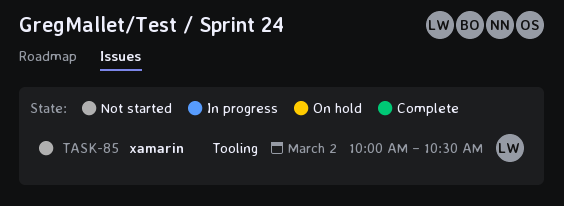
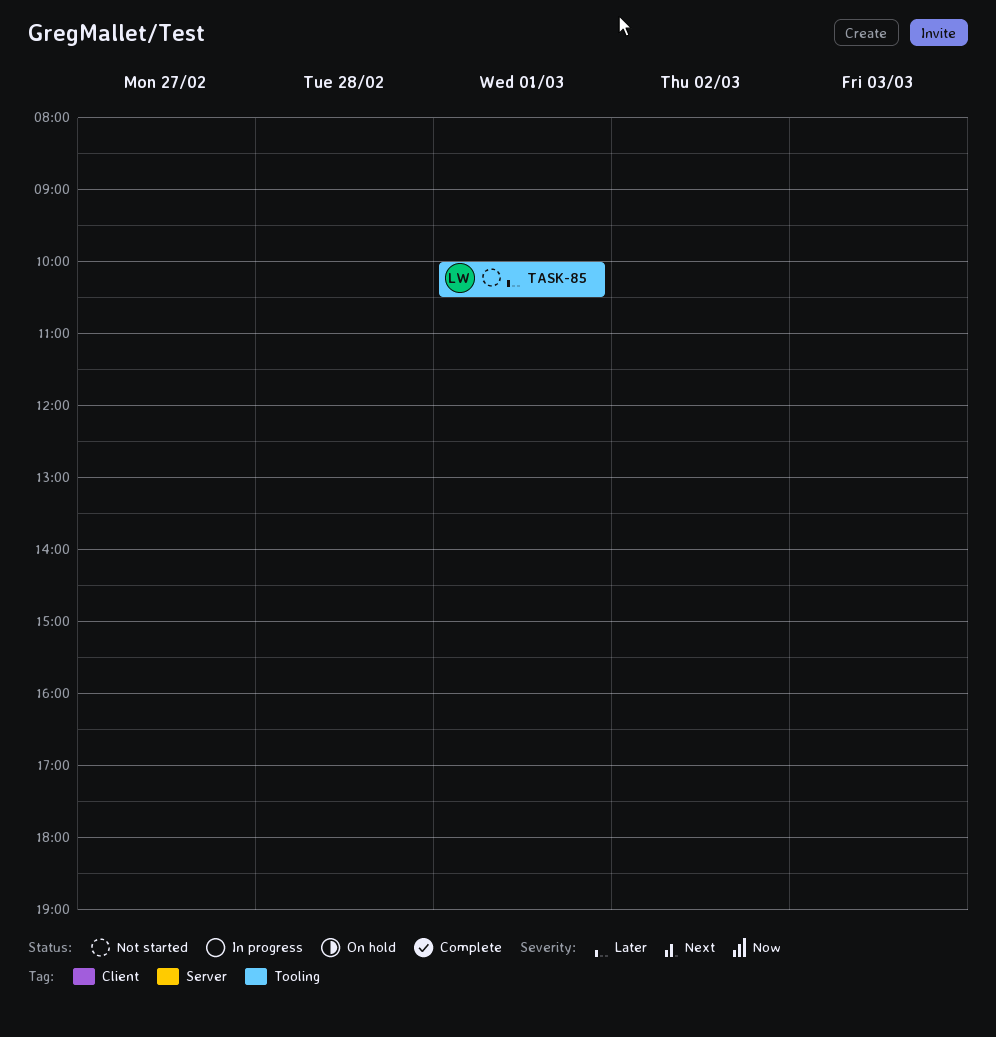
TASK-85, day: Mar 2 -> Mar 1

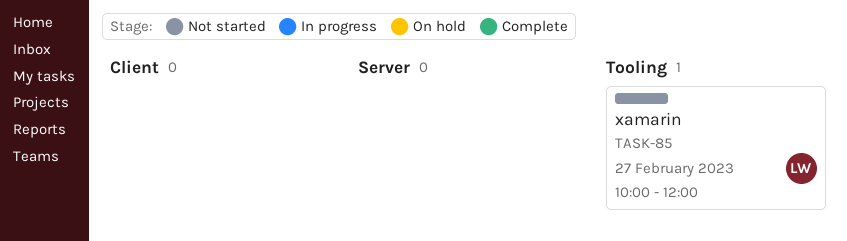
TASK-85, day: Mar 1 -> Feb 27
TASK-85, ends: 10:30 -> 12:00

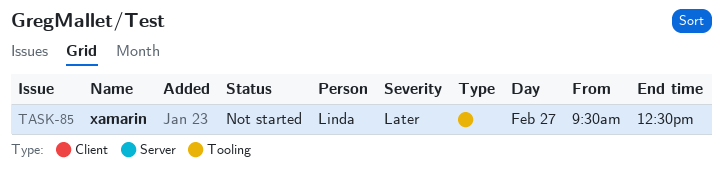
TASK-85, begins: 10:00 -> 09:30
TASK-85, ends: 12:00 -> 12:30

